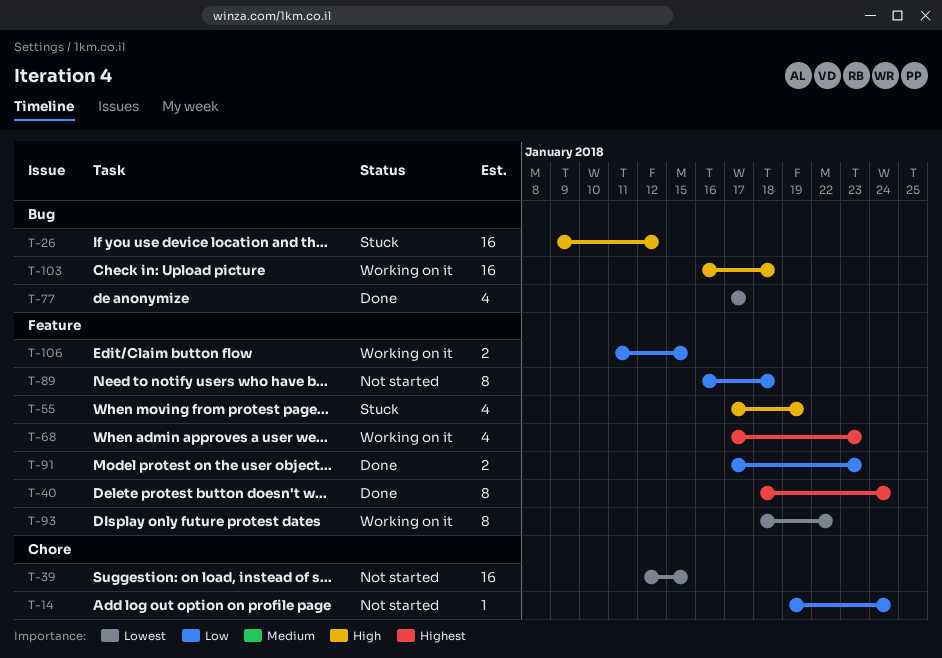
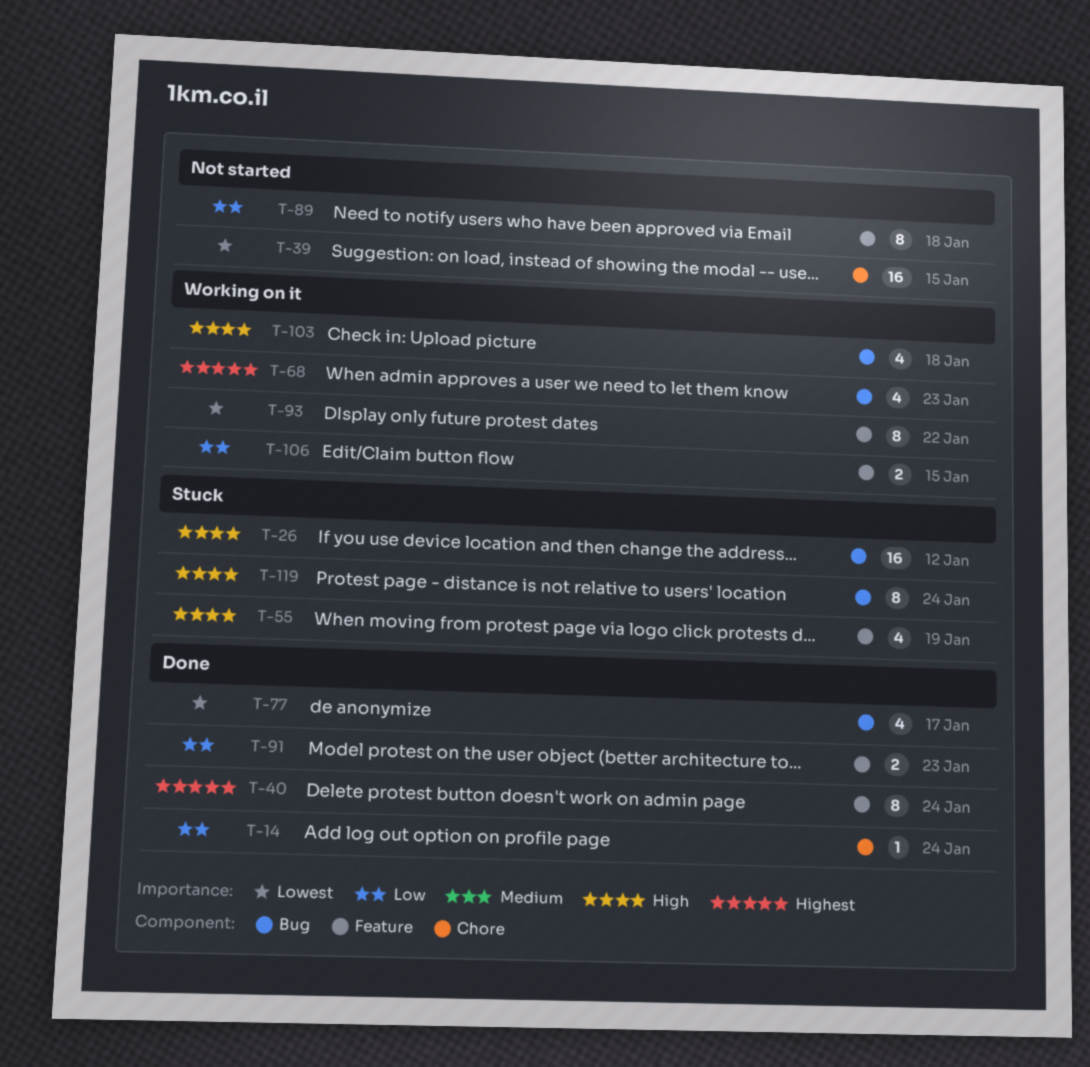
T-14, status: Not started -> Done
T-68, label: Feature -> Bug
T-103, estimate: 16 -> 4
T-119: none -> present

